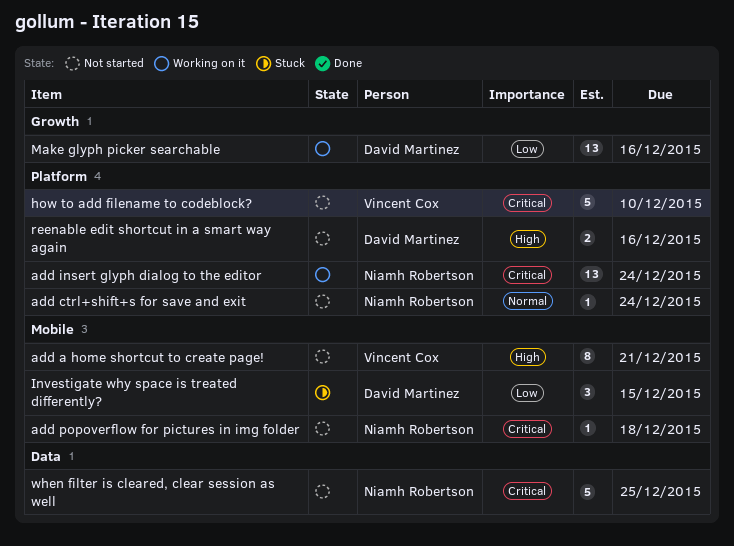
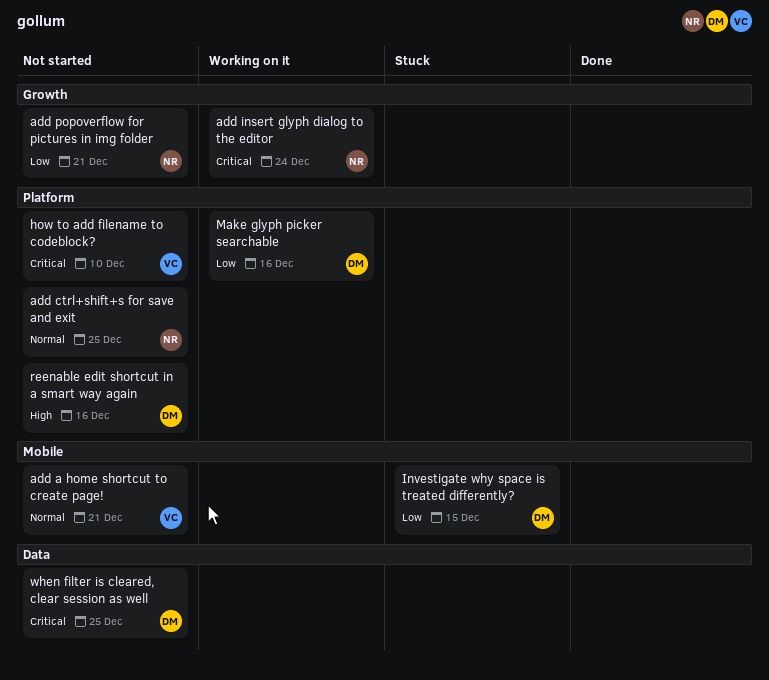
add a home shortcut to create page!, priority: High -> Normal
add ctrl+shift+s for save and exit, due: Dec 24 -> Dec 25
add insert glyph dialog to the editor, label: Platform -> Growth
add popoverflow for pictures in img folder, priority: Critical -> Low
add popoverflow for pictures in img folder, label: Mobile -> Growth
add popoverflow for pictures in img folder, due: Dec 18 -> Dec 21
Make glyph picker searchable, label: Growth -> Platform
when filter is cleared, clear session as well, owner: Niamh Robertson -> David Martinez

